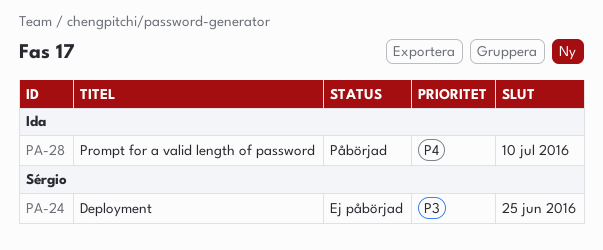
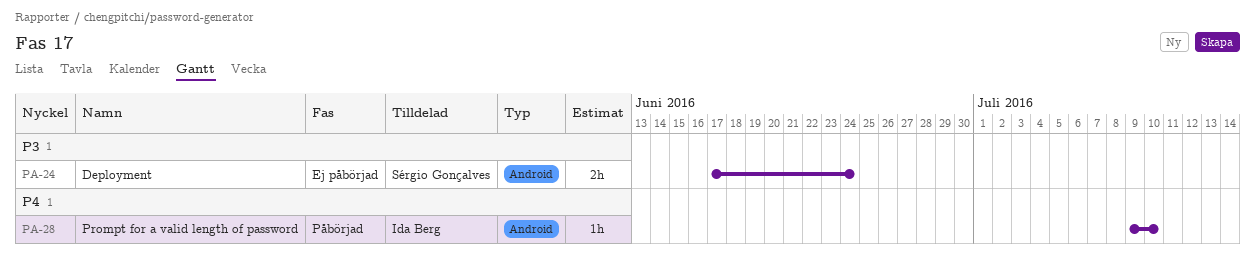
PA-24, due: Jun 25 -> Jun 24

